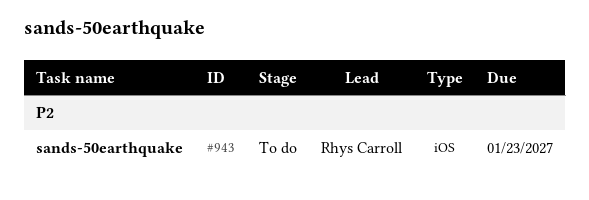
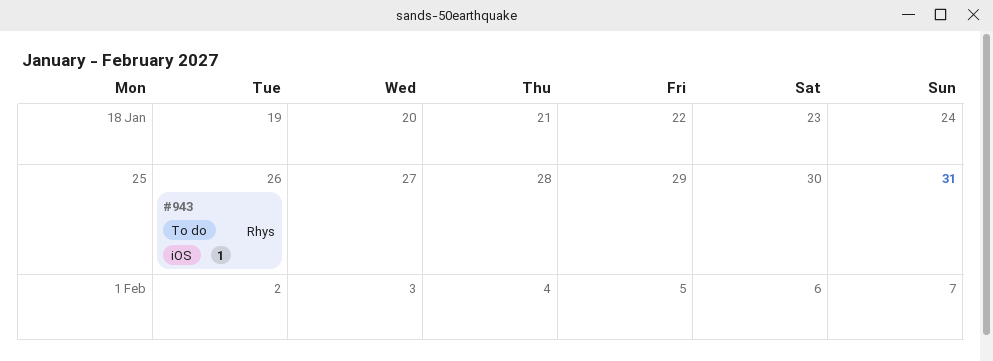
#943, due: Jan 23 -> Jan 26

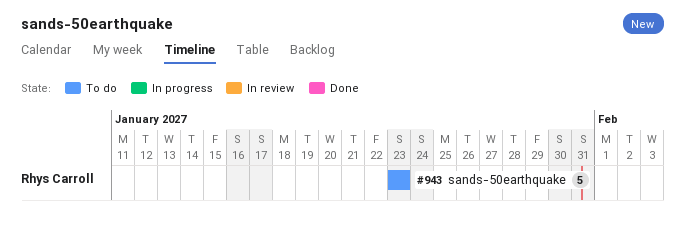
#943, estimate: 1 -> 5
#943, due: Jan 26 -> Jan 23

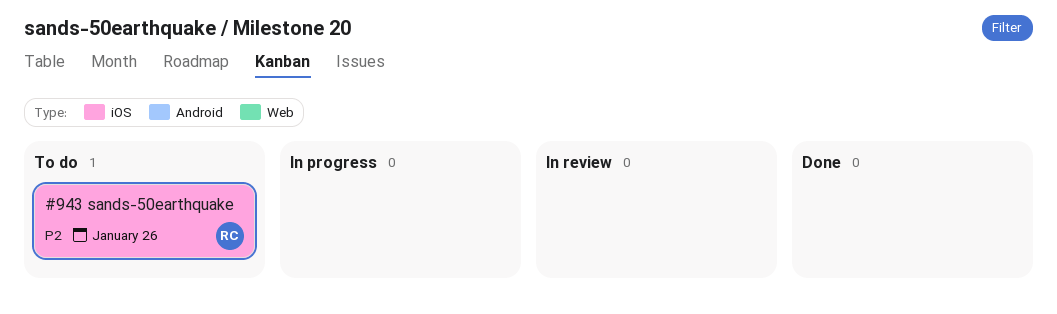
#943, due: Jan 23 -> Jan 26

